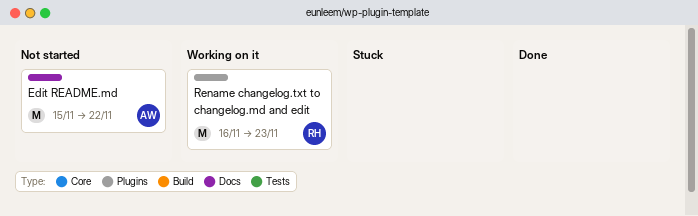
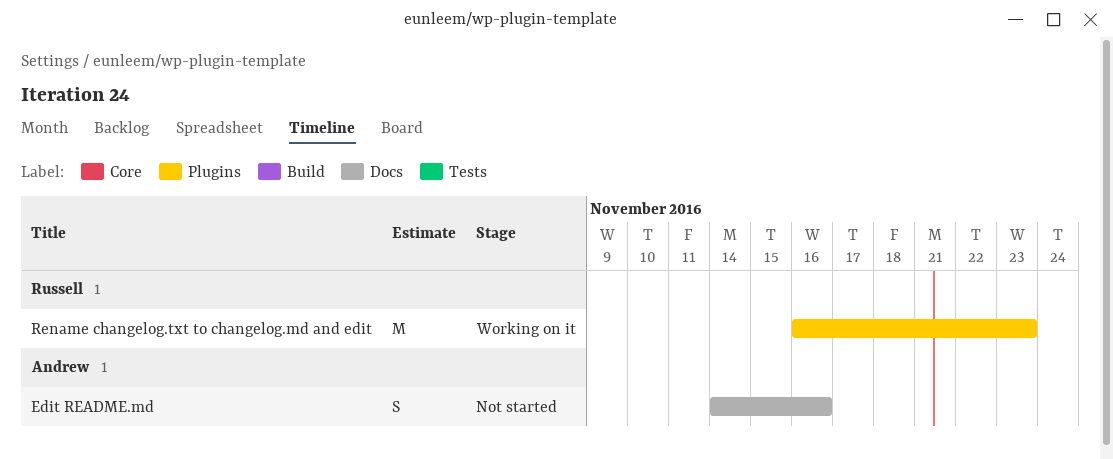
Edit README.md, estimate: M -> S
Edit README.md, start: Nov 15 -> Nov 14
Edit README.md, due: Nov 22 -> Nov 16

